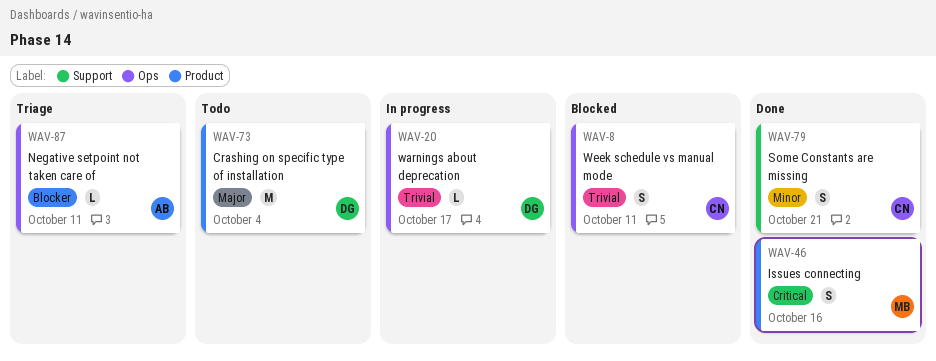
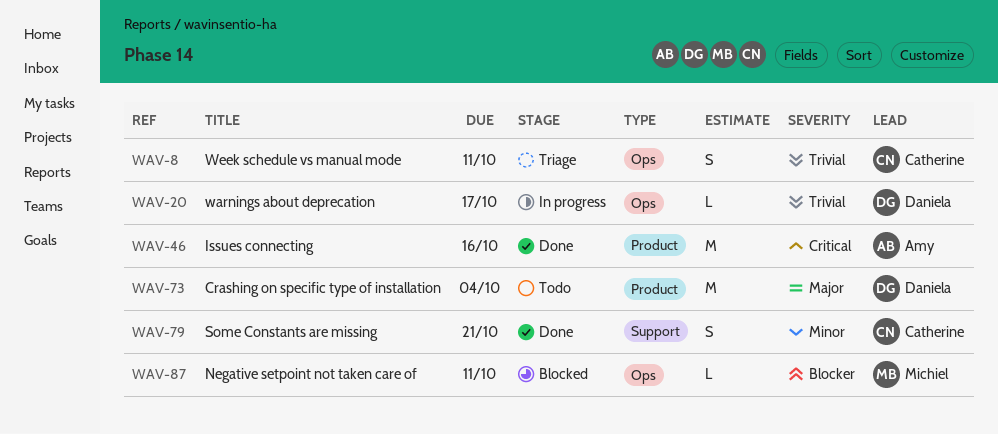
WAV-8, status: Blocked -> Triage
WAV-46, owner: Michiel -> Amy
WAV-46, estimate: S -> M
WAV-87, status: Triage -> Blocked
WAV-87, owner: Amy -> Michiel

